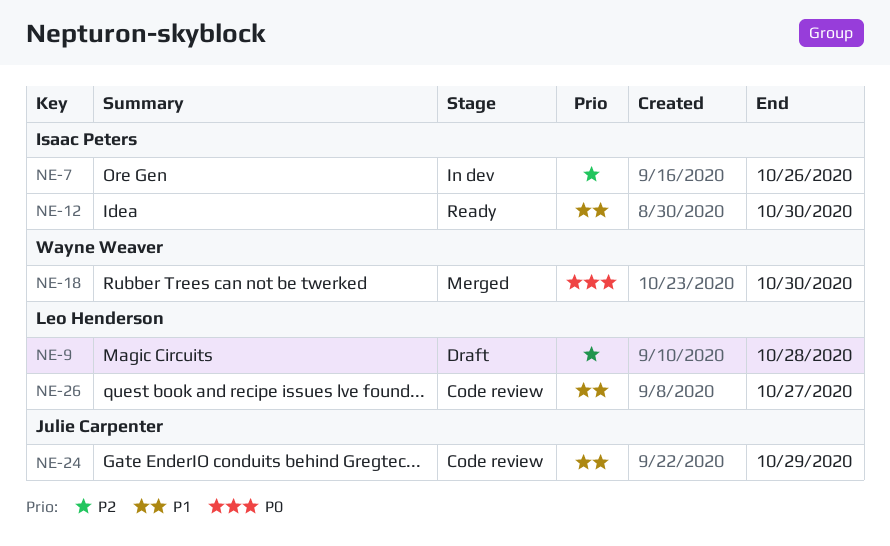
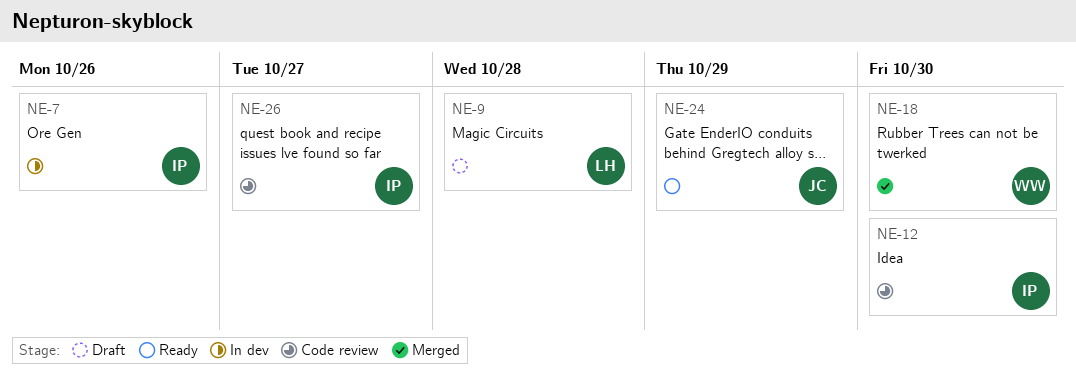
NE-12, status: Ready -> Code review
NE-24, status: Code review -> Ready
NE-26, owner: Leo Henderson -> Isaac Peters

